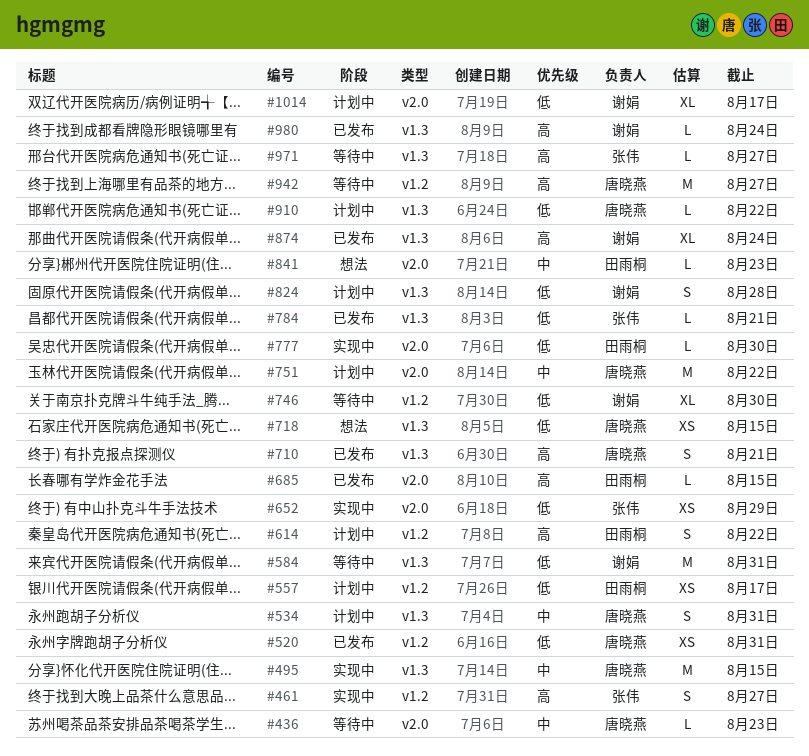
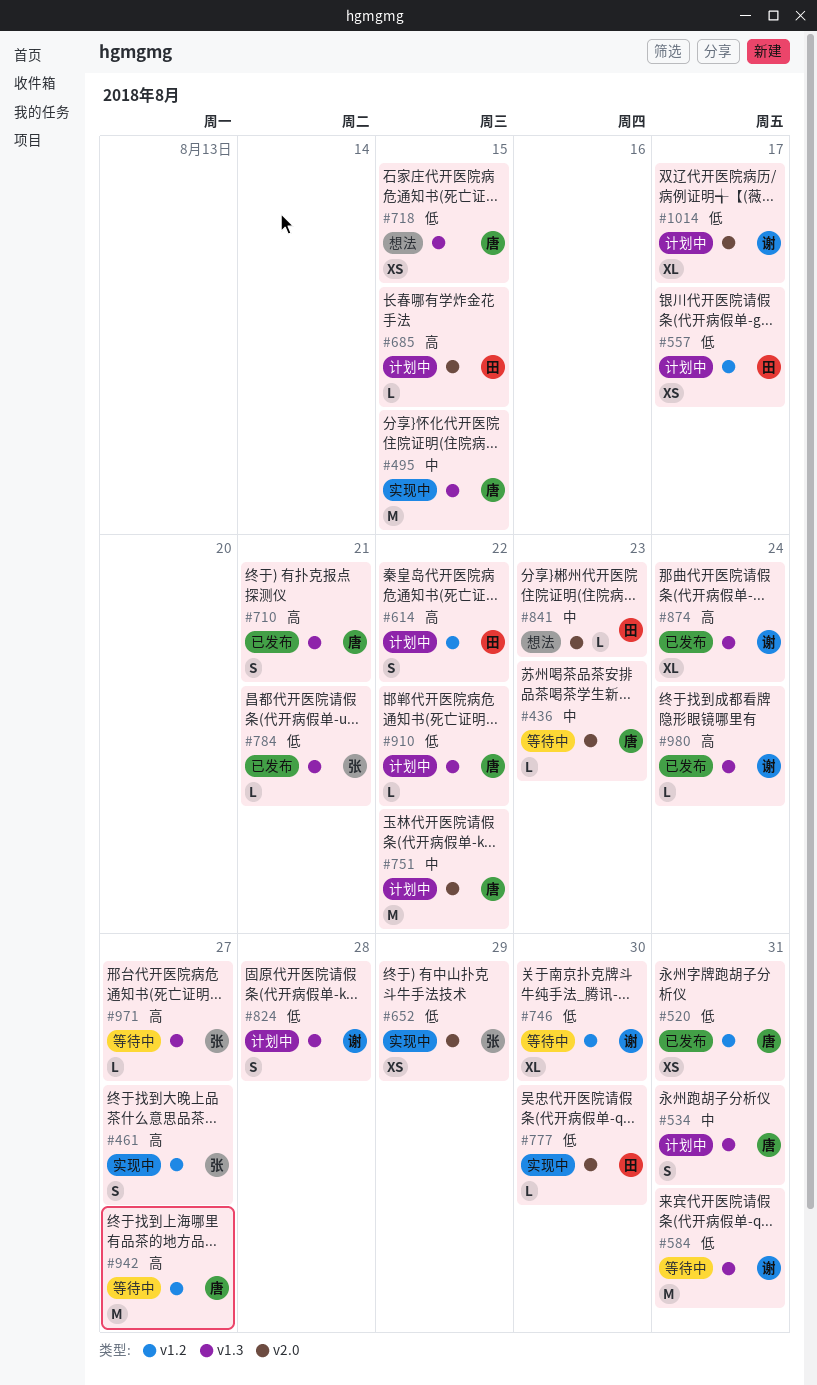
#685, status: 已发布 -> 计划中

